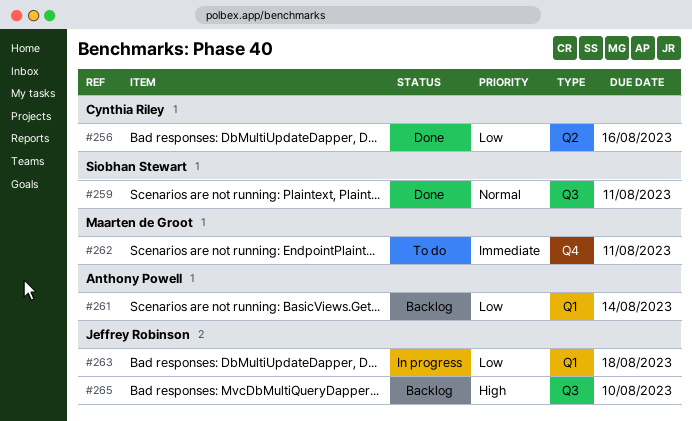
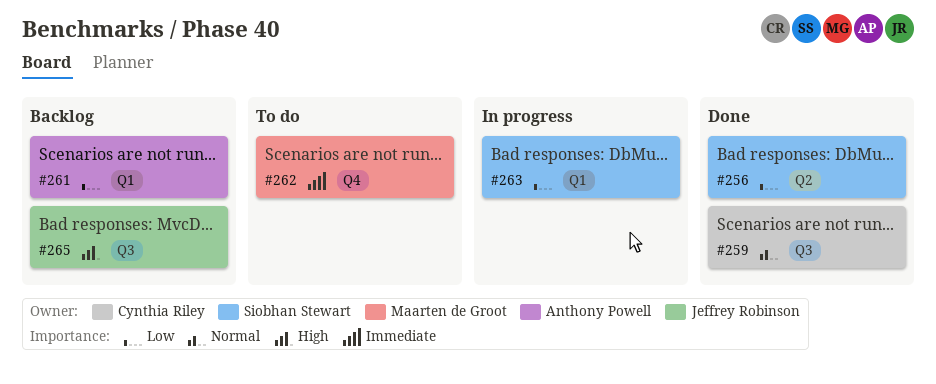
#256, owner: Cynthia Riley -> Siobhan Stewart
#259, owner: Siobhan Stewart -> Cynthia Riley
#263, owner: Jeffrey Robinson -> Siobhan Stewart

